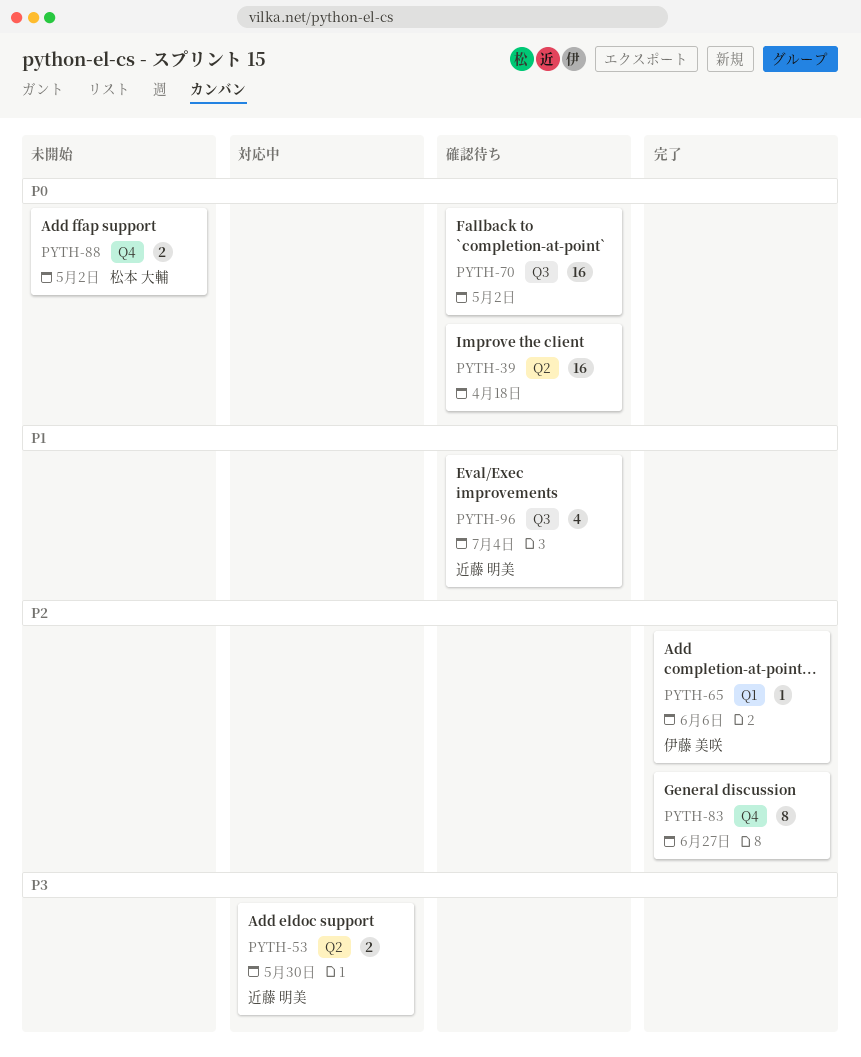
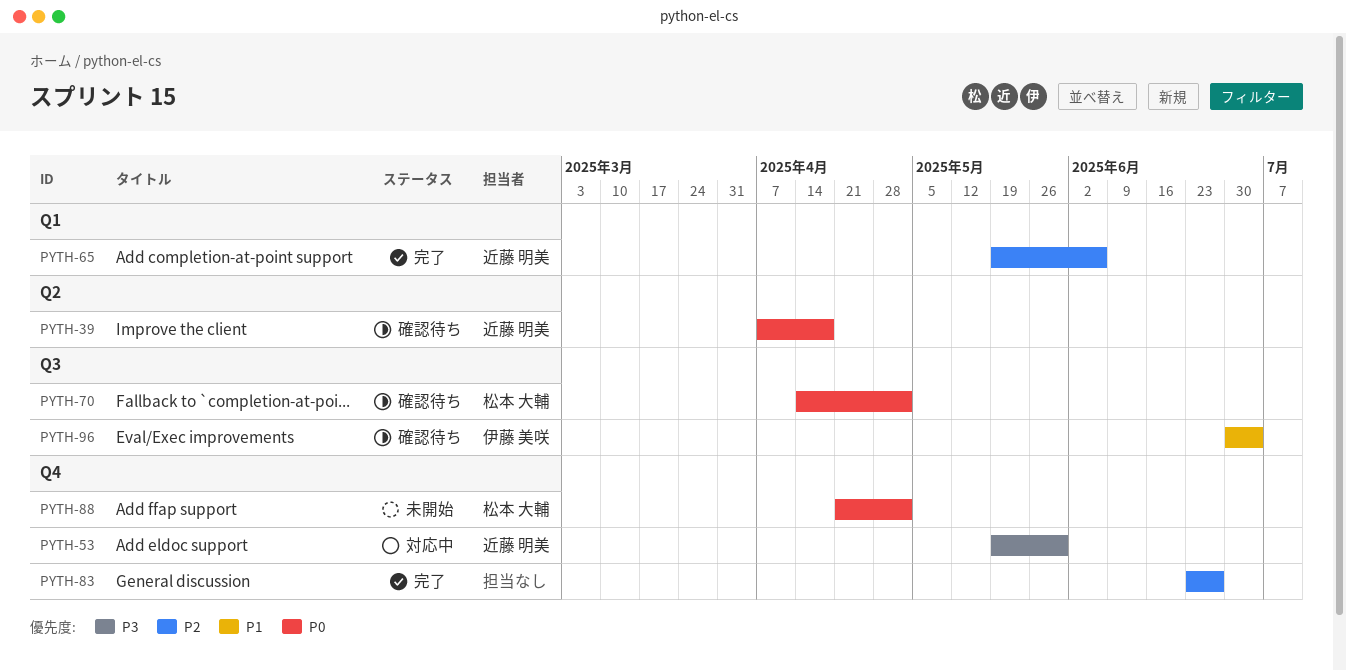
PYTH-39, owner: none -> 近藤 明美
PYTH-53, label: Q2 -> Q4
PYTH-65, owner: 伊藤 美咲 -> 近藤 明美
PYTH-70, owner: none -> 松本 大輔
PYTH-96, owner: 近藤 明美 -> 伊藤 美咲

